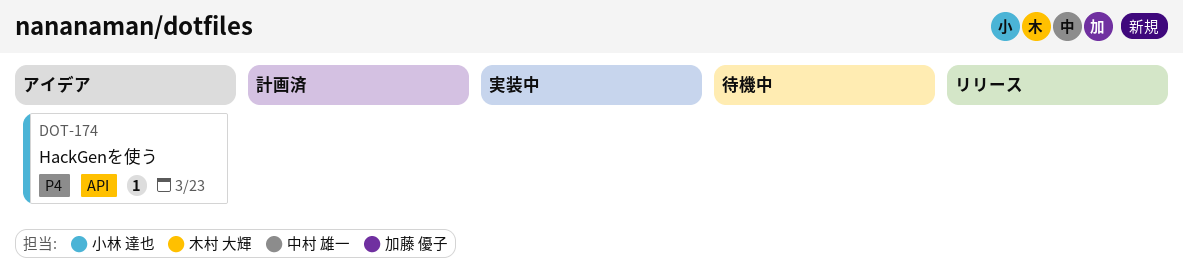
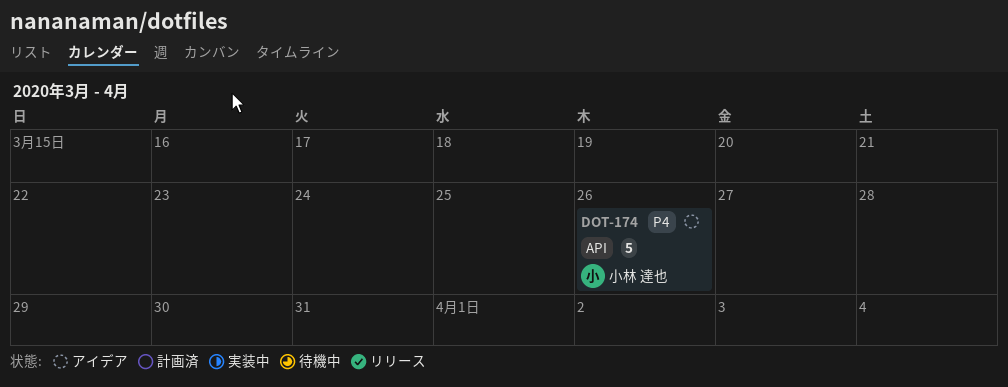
DOT-174, estimate: 1 -> 5
DOT-174, due: Mar 23 -> Mar 26

